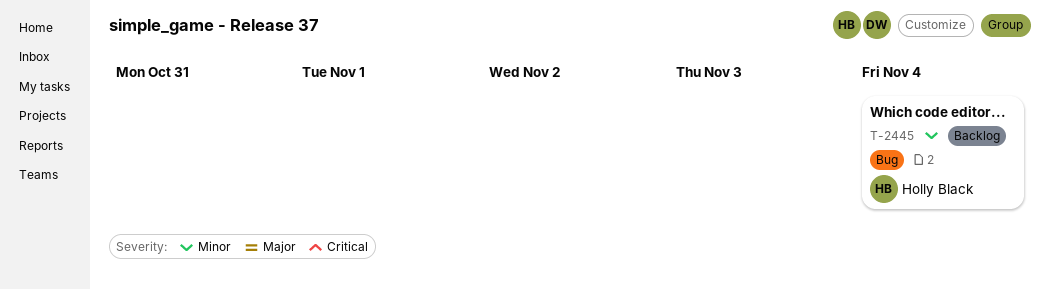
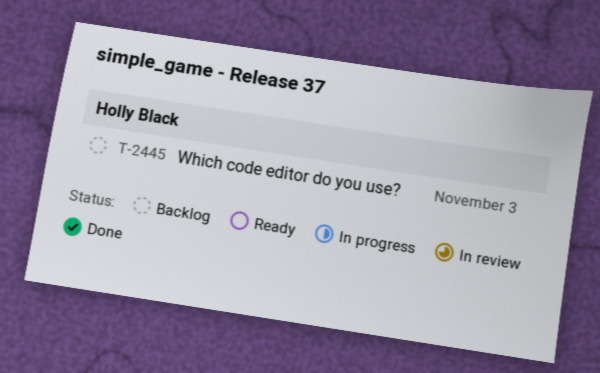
T-2445, due: Nov 4 -> Nov 3

